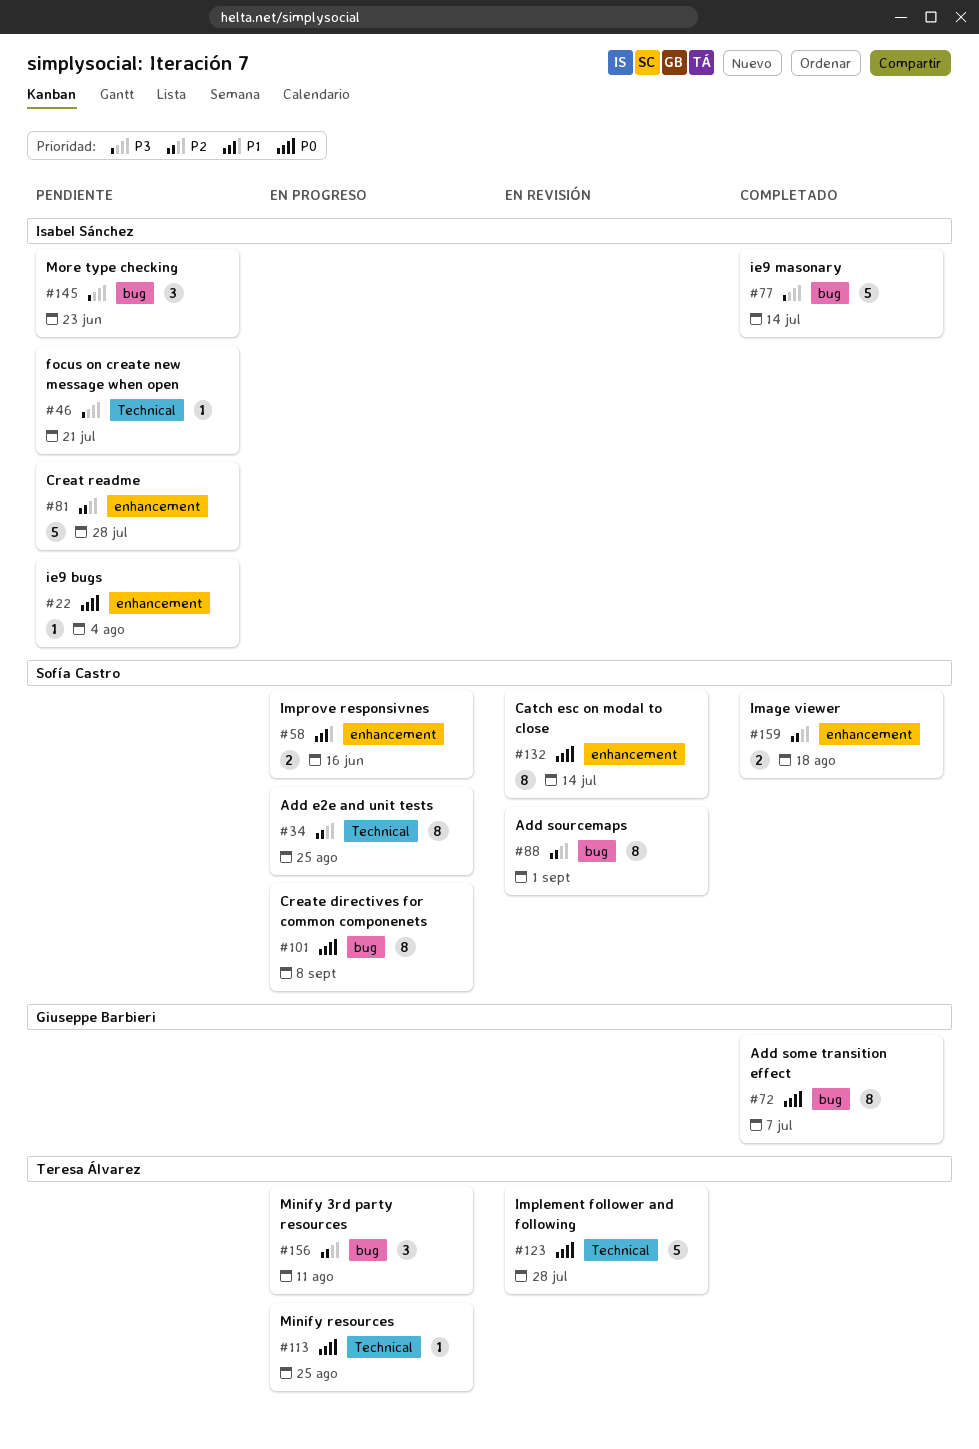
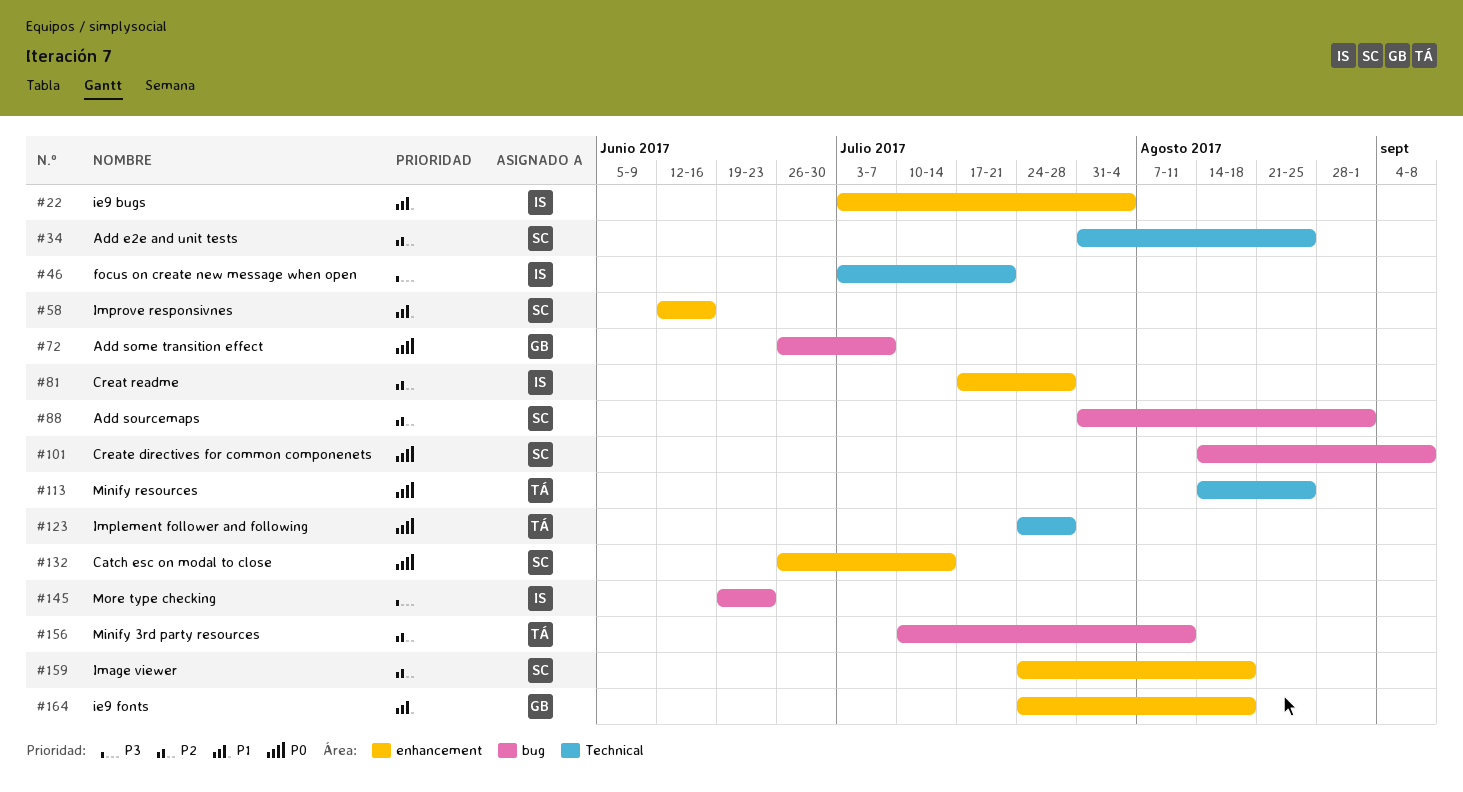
#22, priority: P0 -> P1
#77: present -> none
#164: none -> present

